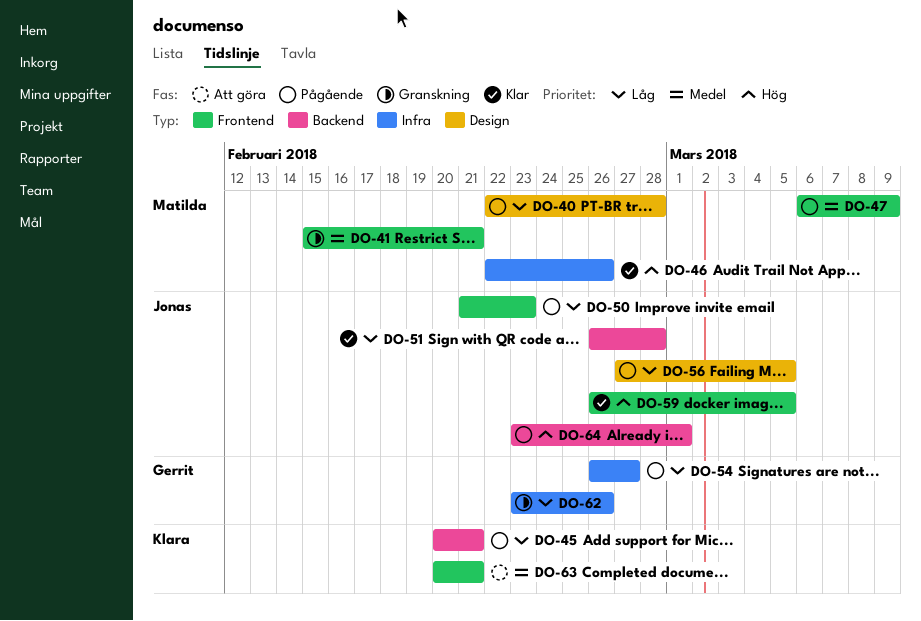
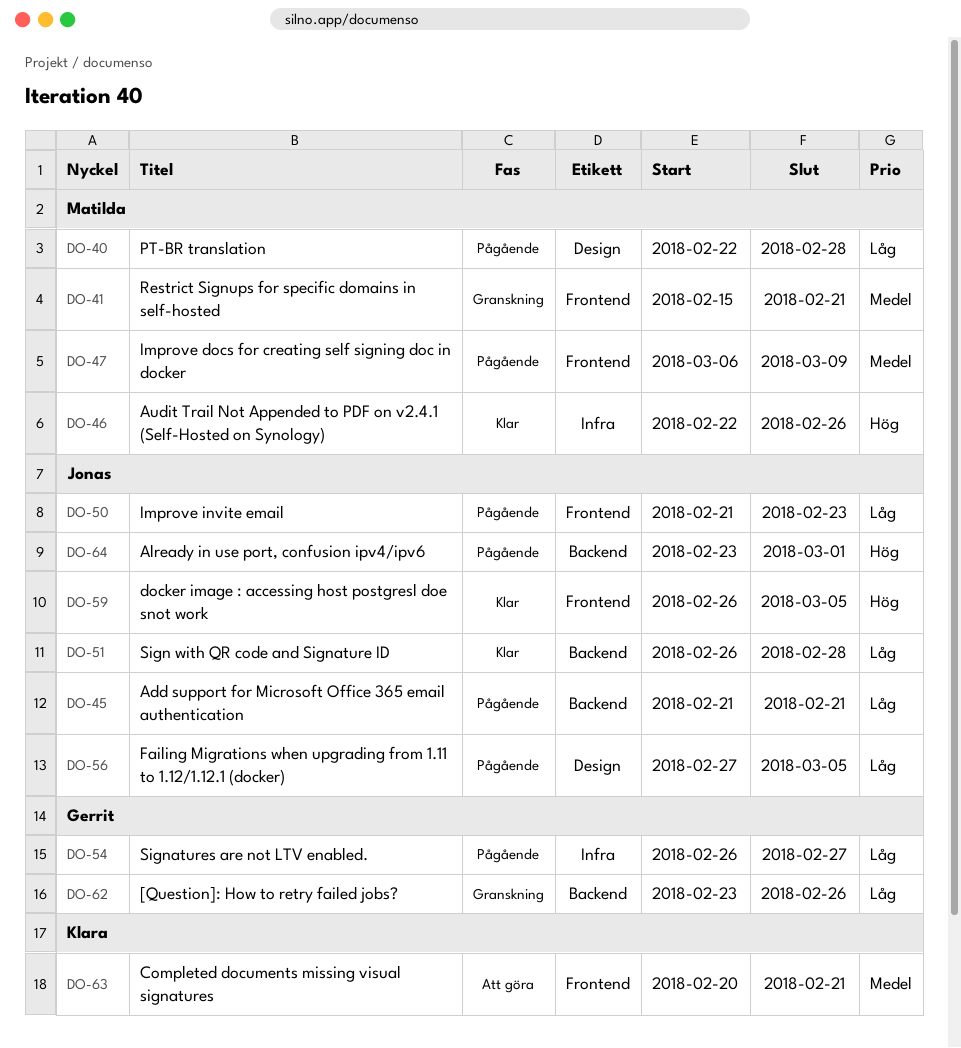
DO-45, owner: Klara -> Jonas
DO-45, start: Feb 20 -> Feb 21
DO-62, label: Infra -> Backend

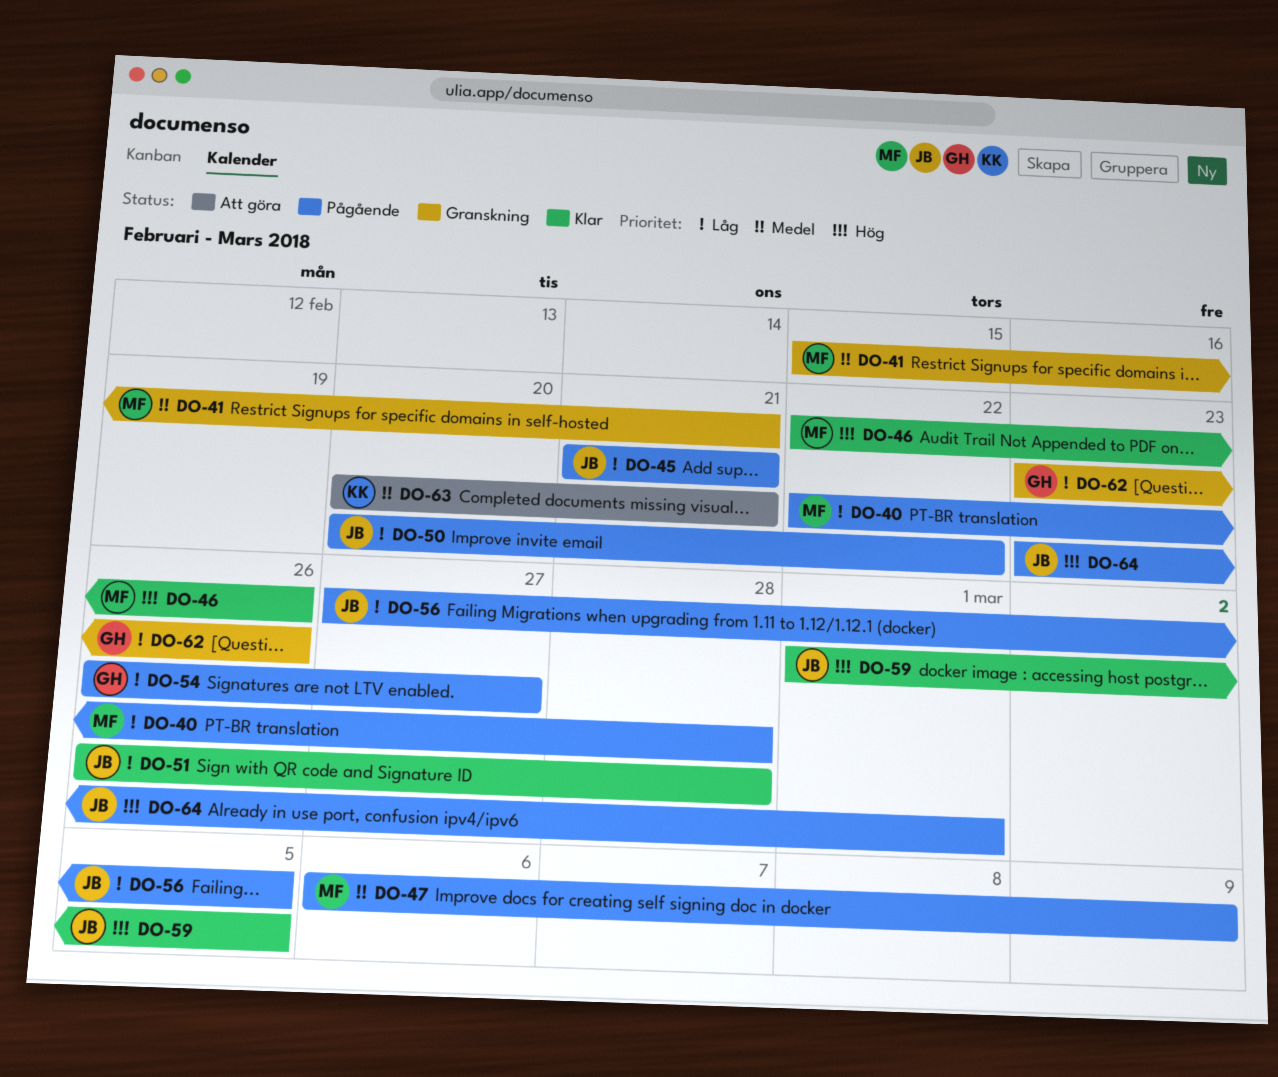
DO-50, start: Feb 21 -> Feb 20
DO-50, due: Feb 23 -> Feb 22
DO-59, start: Feb 26 -> Mar 1

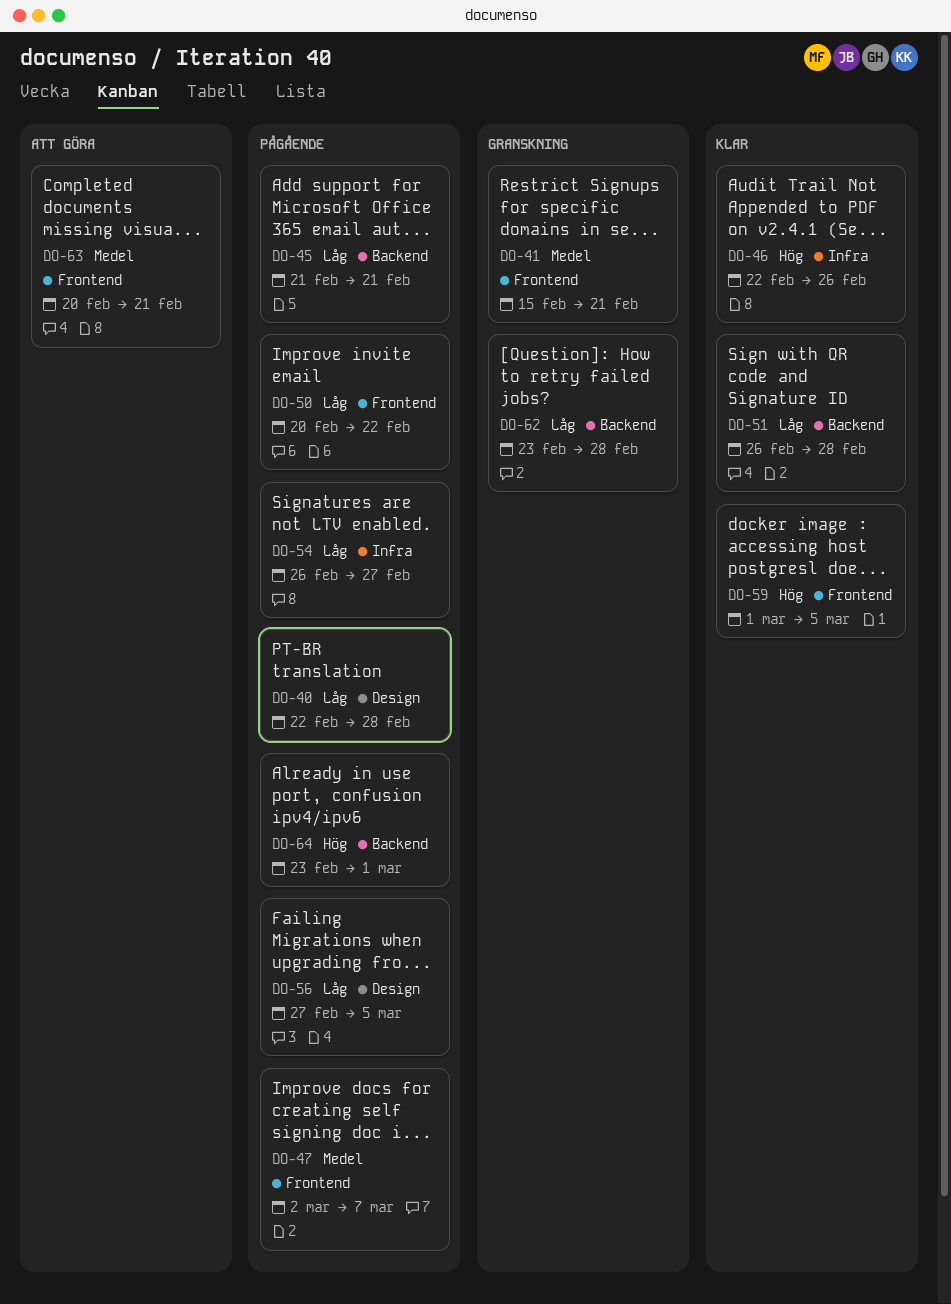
DO-47, start: Mar 6 -> Mar 2
DO-47, due: Mar 9 -> Mar 7
DO-62, due: Feb 26 -> Feb 28

